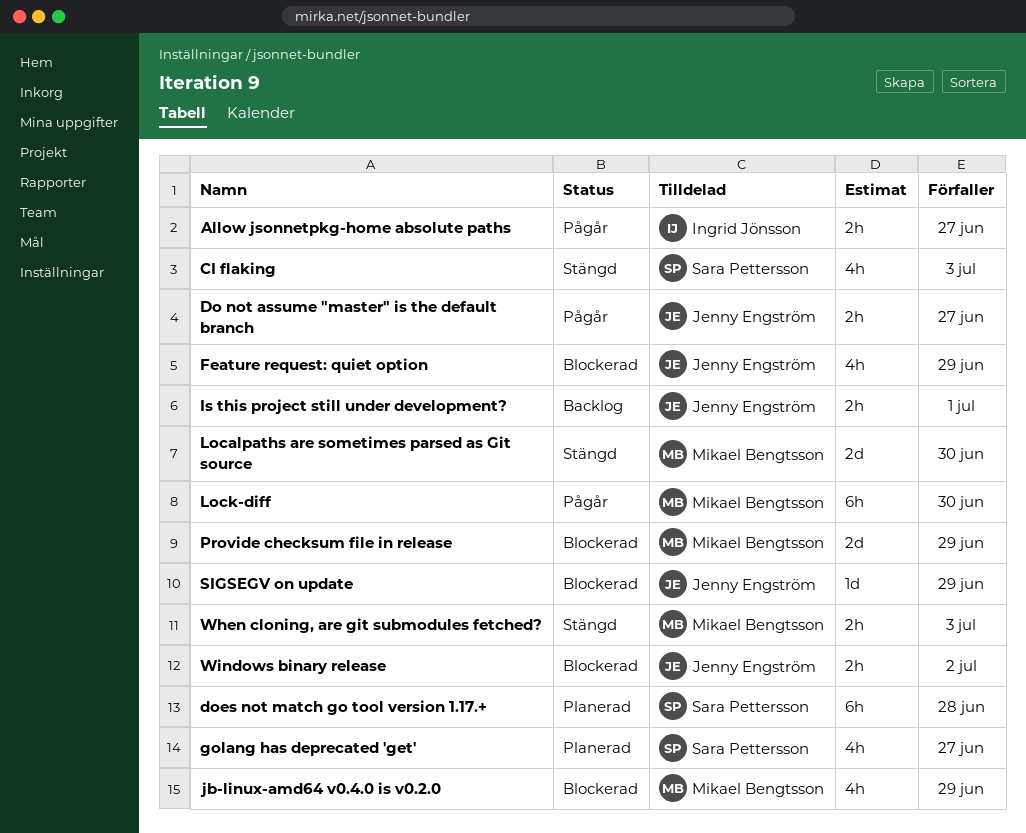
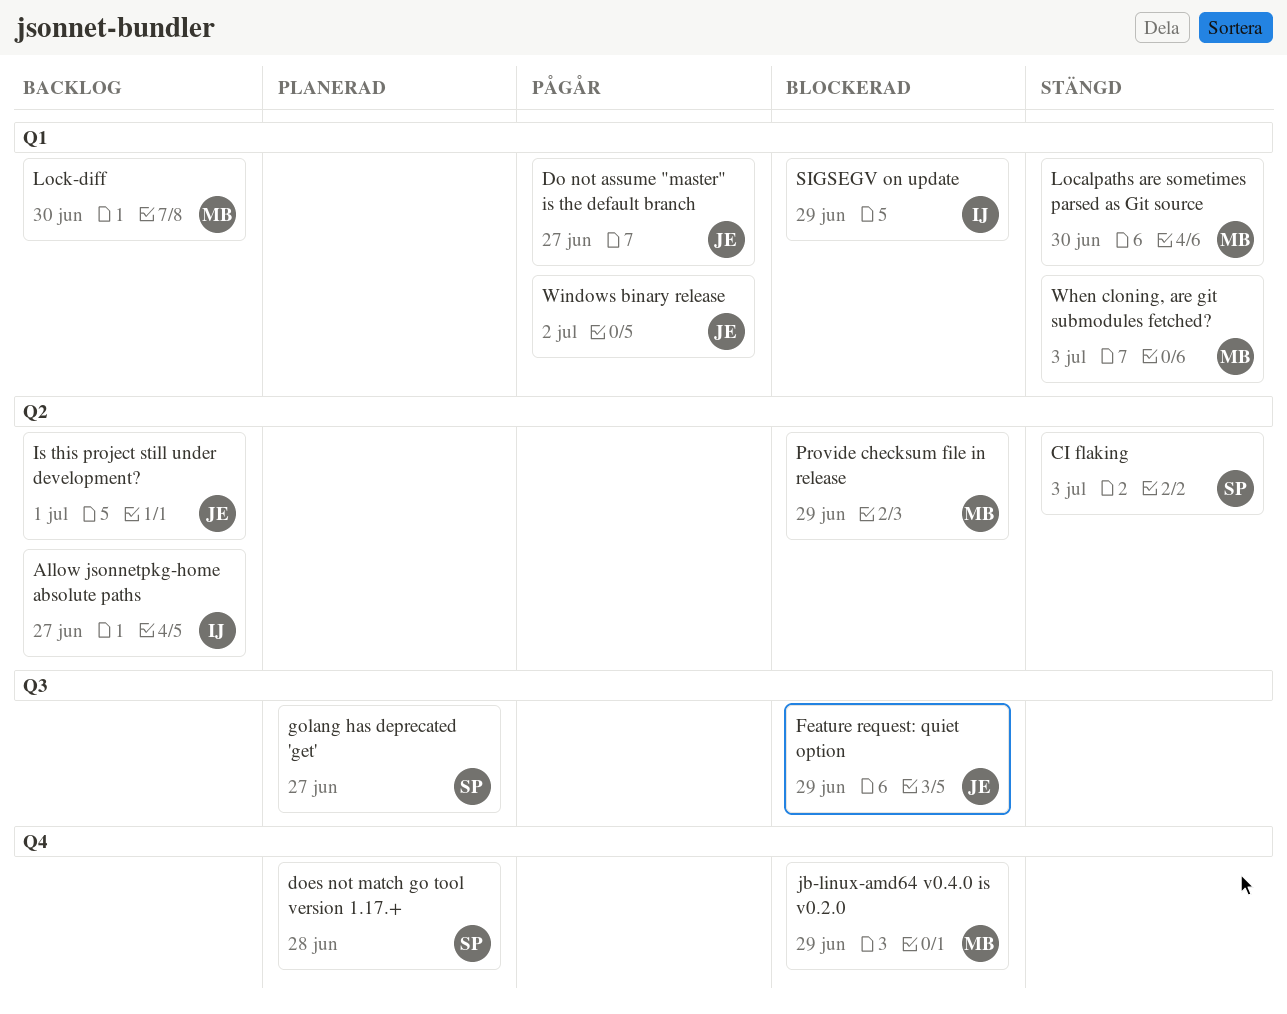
Allow jsonnetpkg-home absolute paths, status: Pågår -> Backlog
Lock-diff, status: Pågår -> Backlog
SIGSEGV on update, owner: Jenny Engström -> Ingrid Jönsson
Windows binary release, status: Blockerad -> Pågår

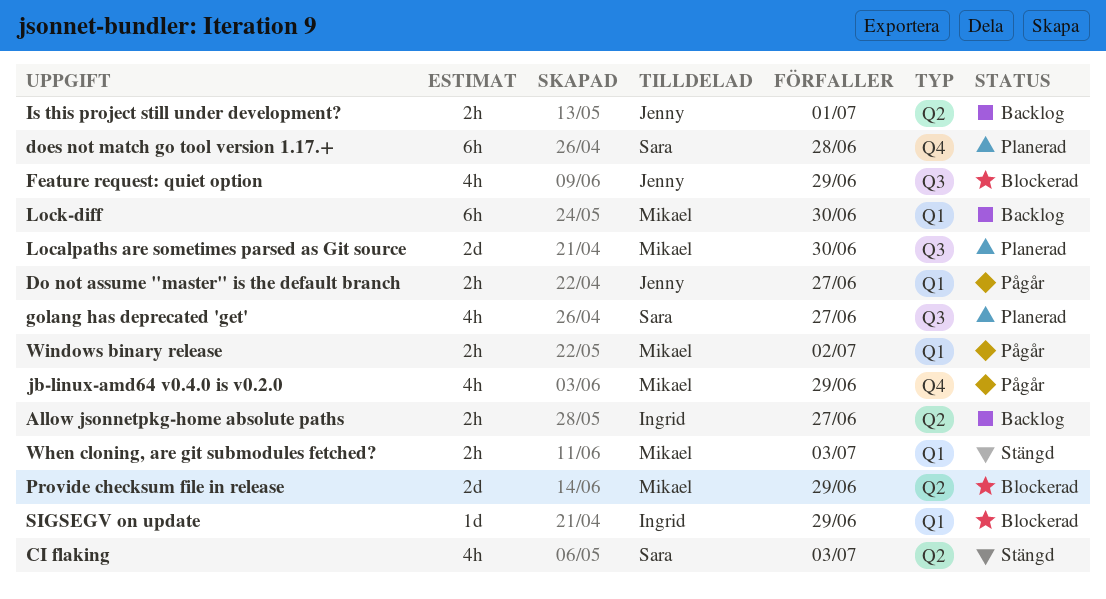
jb-linux-amd64 v0.4.0 is v0.2.0, status: Blockerad -> Pågår
Localpaths are sometimes parsed as Git source, status: Stängd -> Planerad
Localpaths are sometimes parsed as Git source, label: Q1 -> Q3
Windows binary release, owner: Jenny -> Mikael

